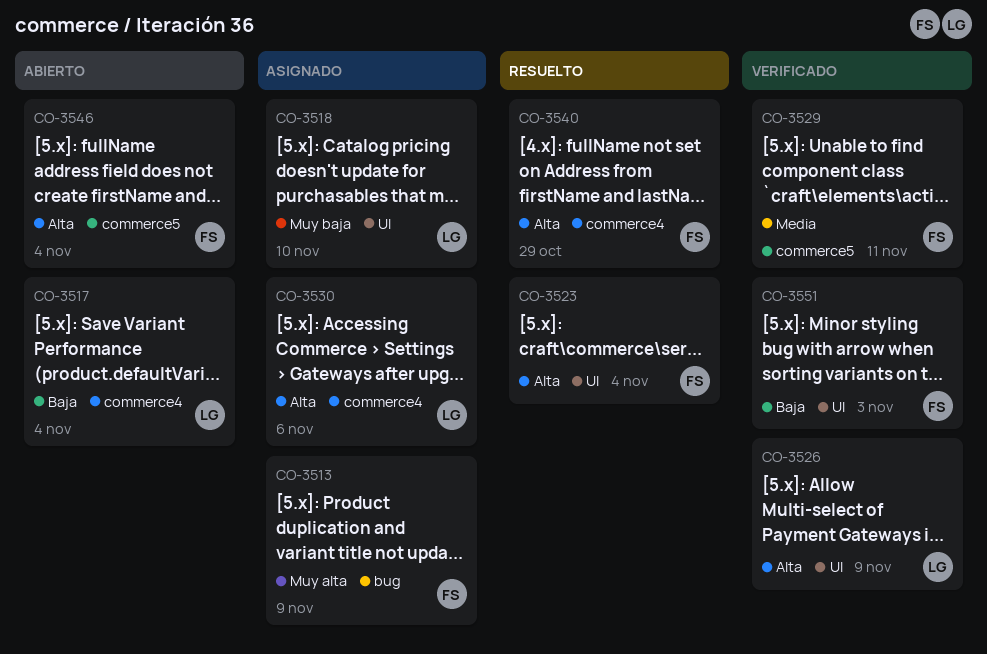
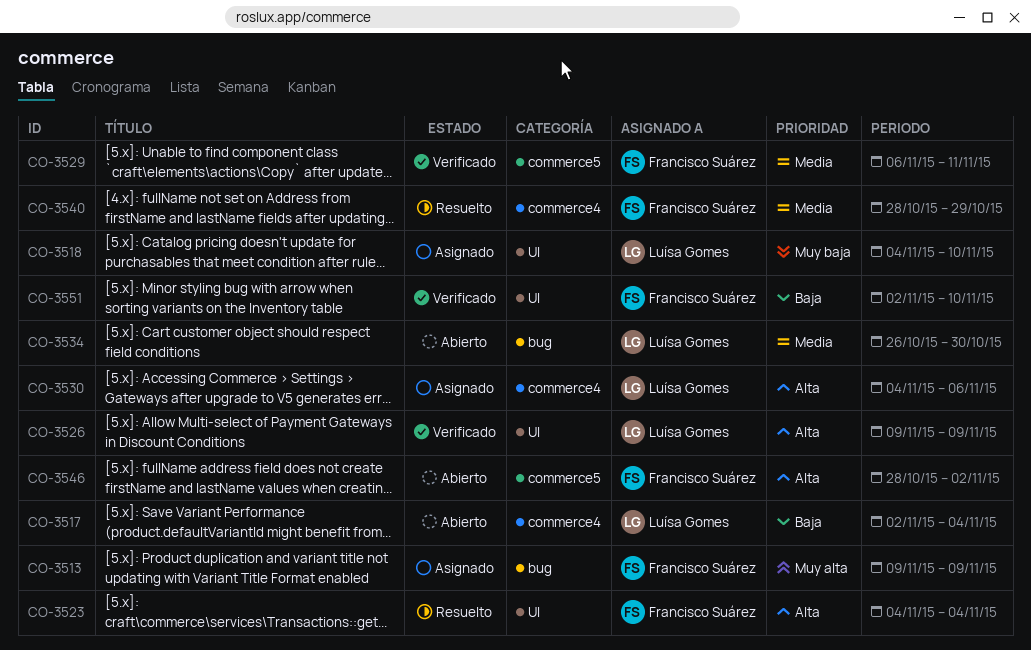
CO-3534: none -> present
CO-3540, priority: Alta -> Media
CO-3546, due: Nov 4 -> Nov 2
CO-3551, due: Nov 3 -> Nov 10

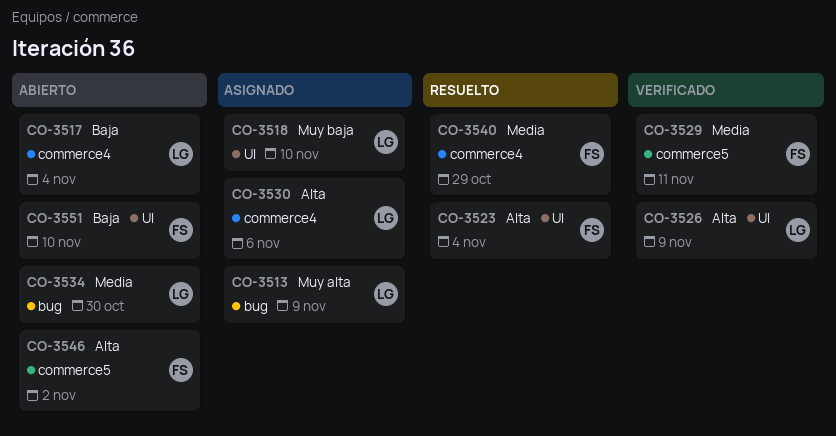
CO-3513, owner: Francisco Suárez -> Luísa Gomes
CO-3551, status: Verificado -> Abierto

